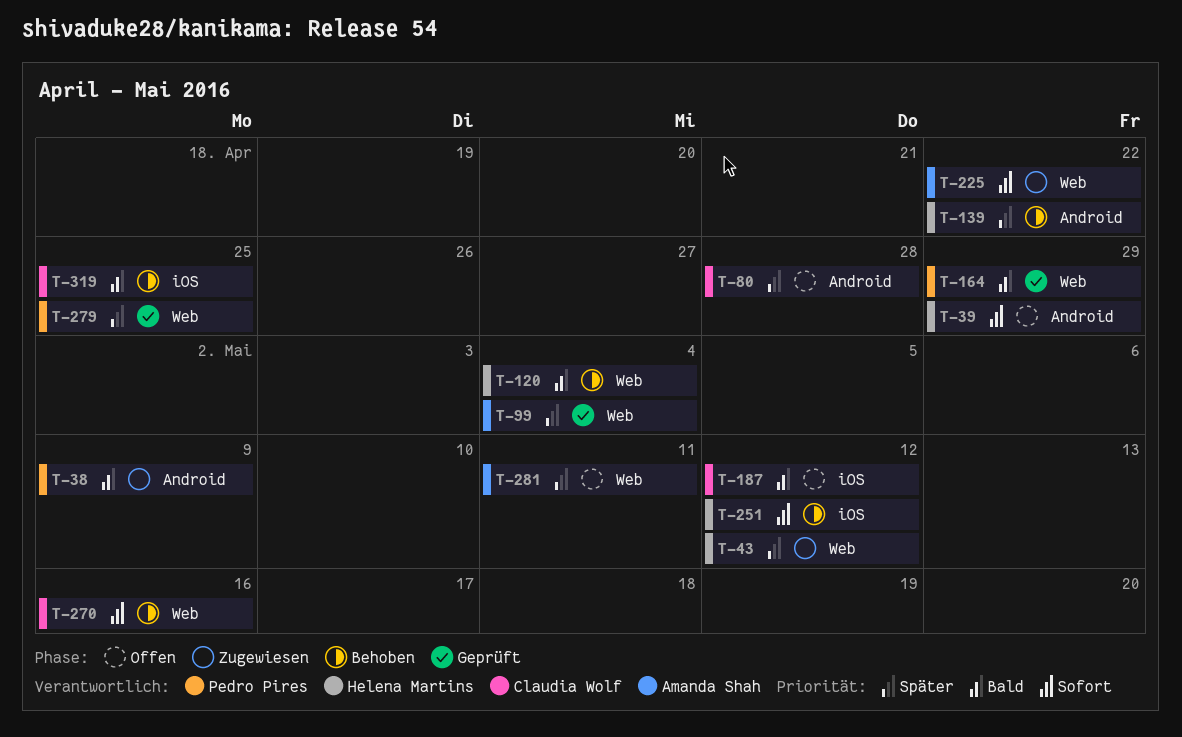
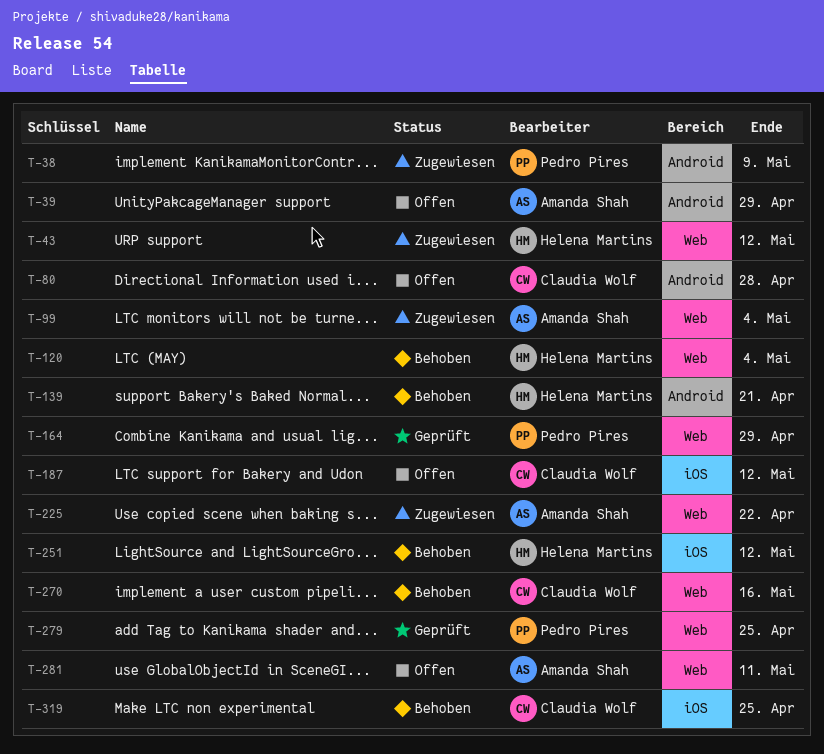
T-39, owner: Helena Martins -> Amanda Shah
T-99, status: Geprüft -> Zugewiesen
T-139, due: Apr 22 -> Apr 21

